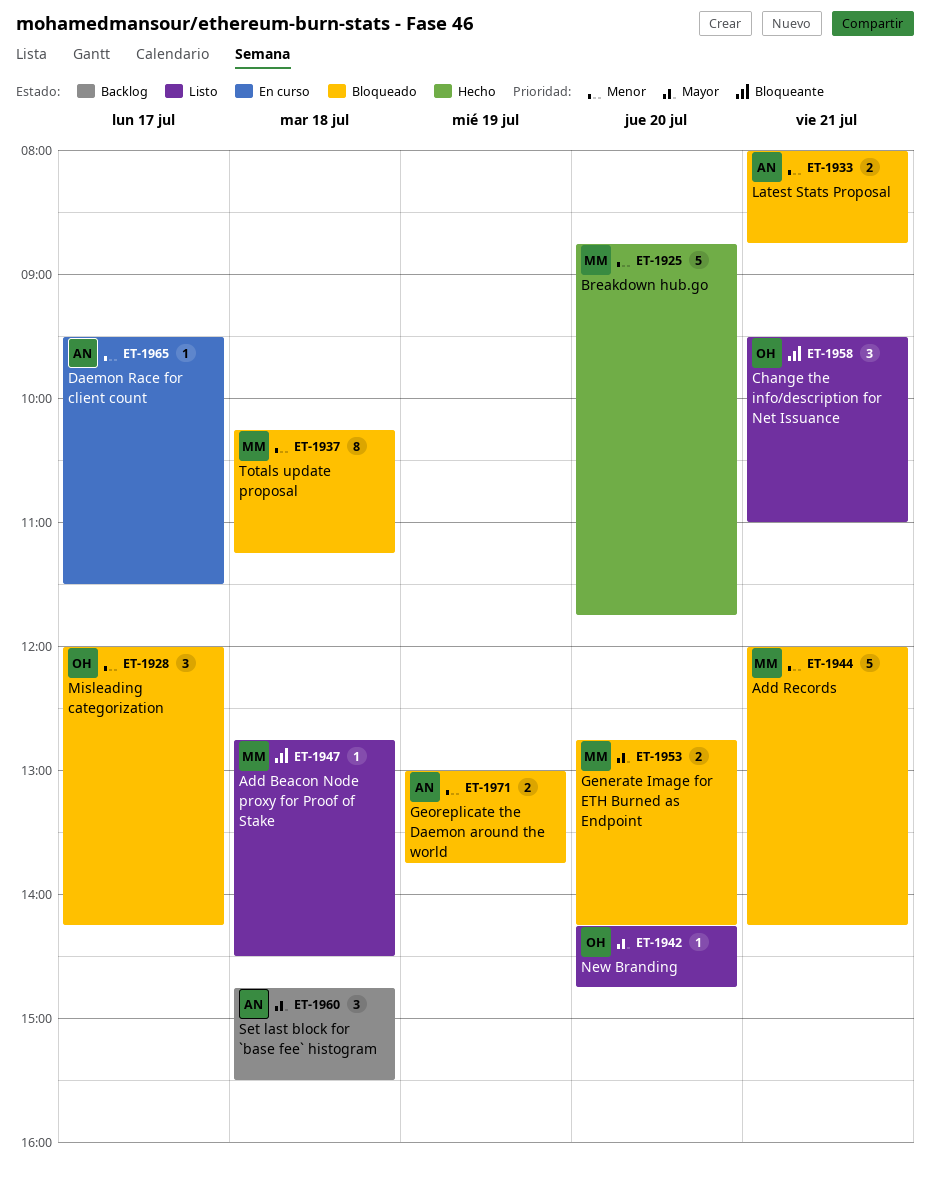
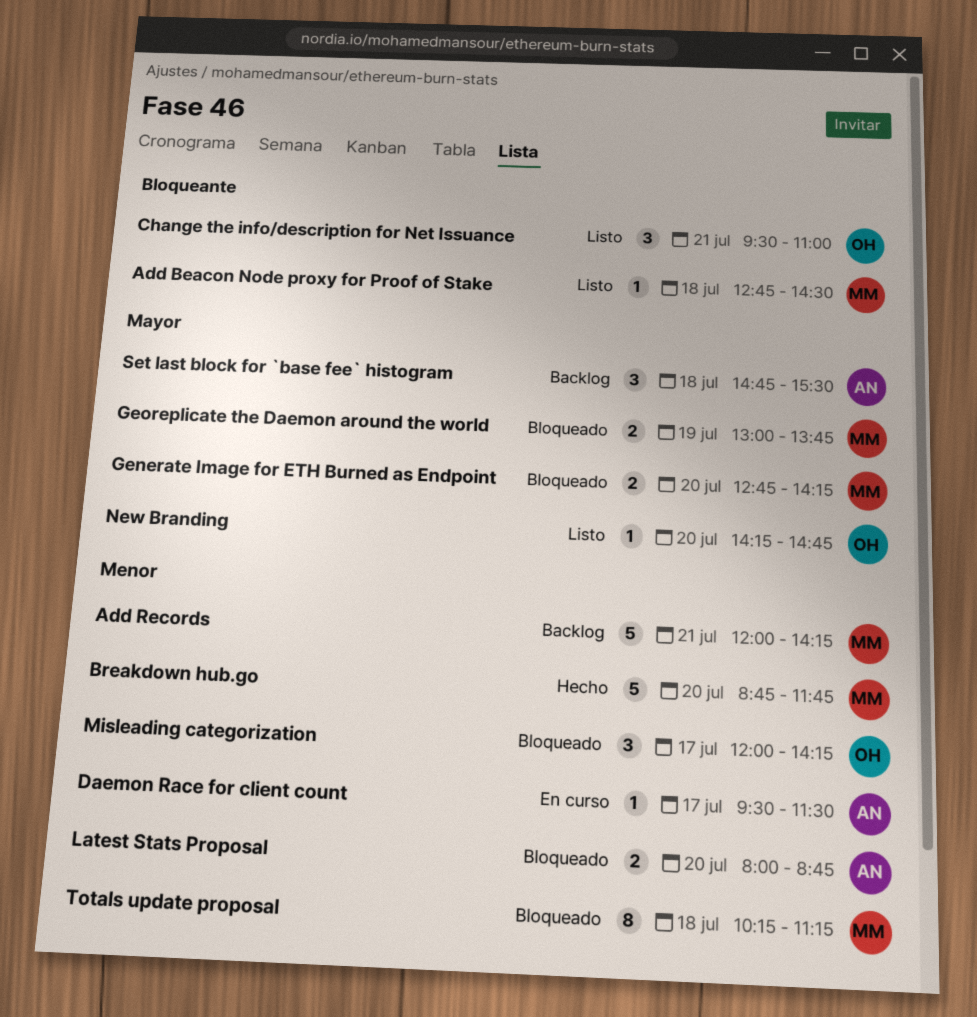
Add Records, status: Bloqueado -> Backlog
Georeplicate the Daemon around the world, owner: AN -> MM
Georeplicate the Daemon around the world, priority: Menor -> Mayor
Latest Stats Proposal, day: Jul 21 -> Jul 20

